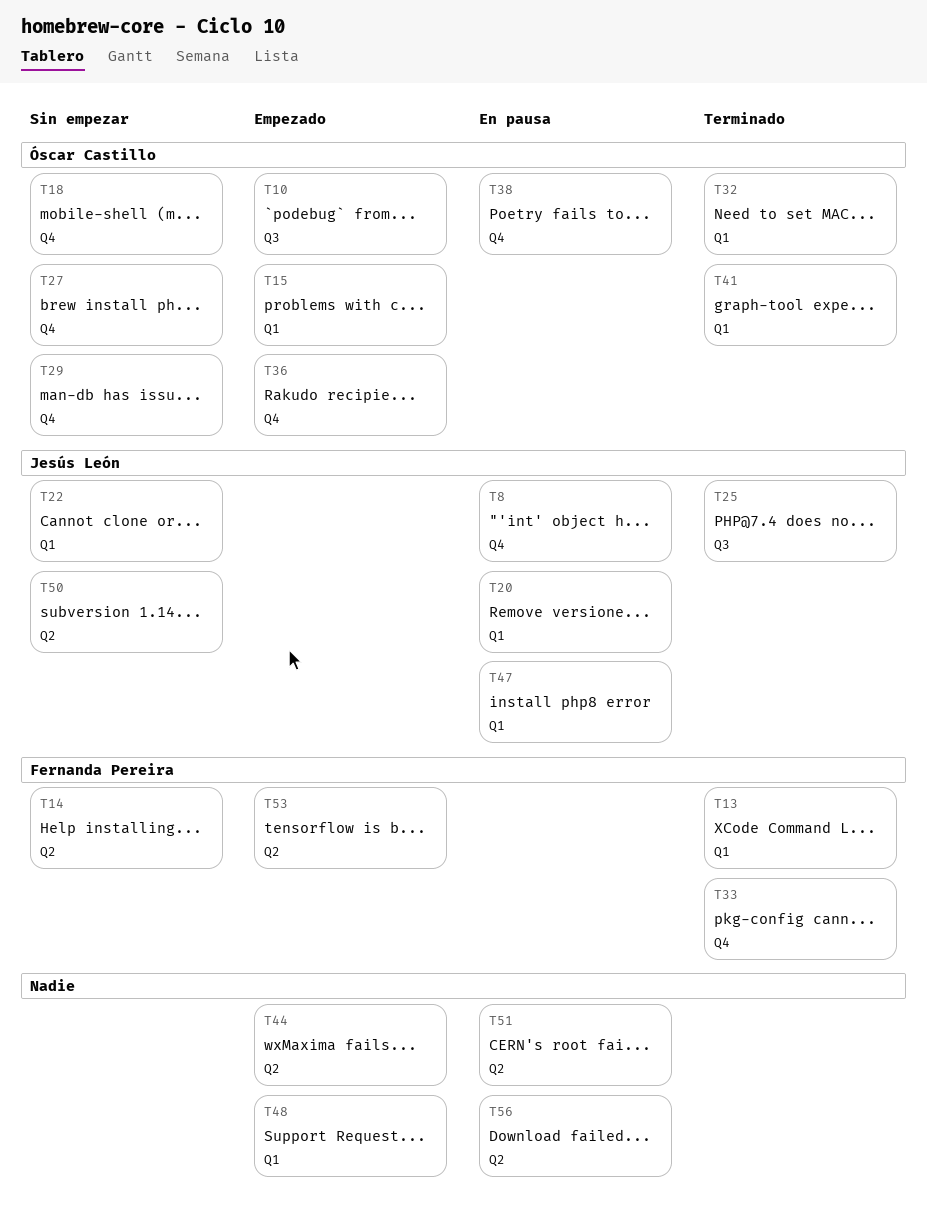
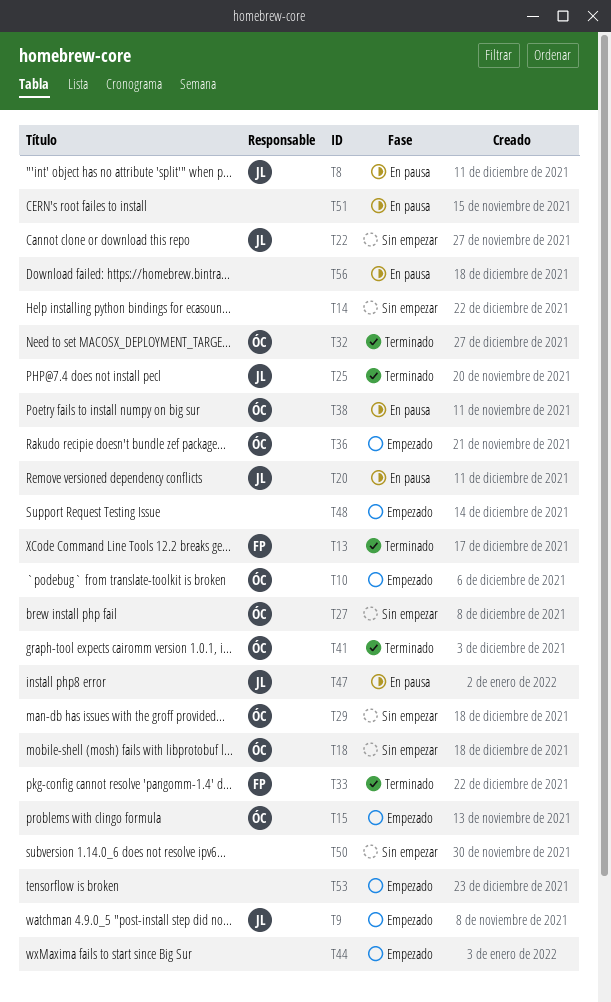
T9: none -> present
T14, owner: Fernanda Pereira -> none
T50, owner: Jesús León -> none
T53, owner: Fernanda Pereira -> none

